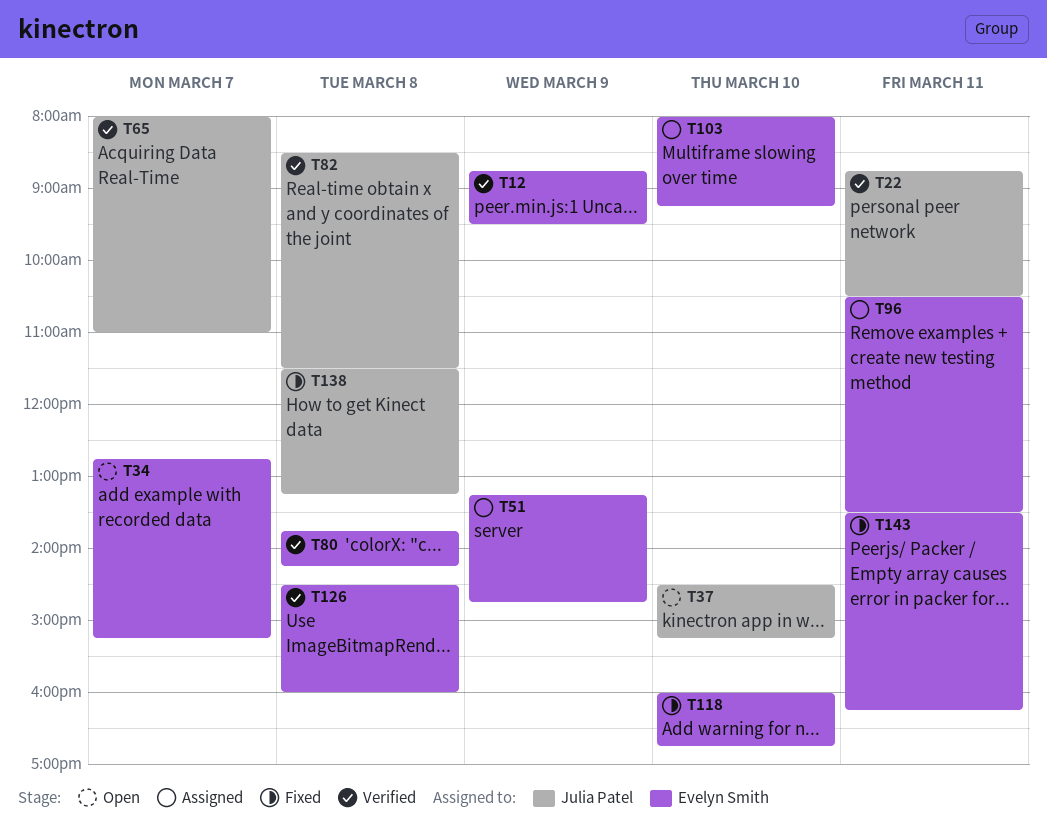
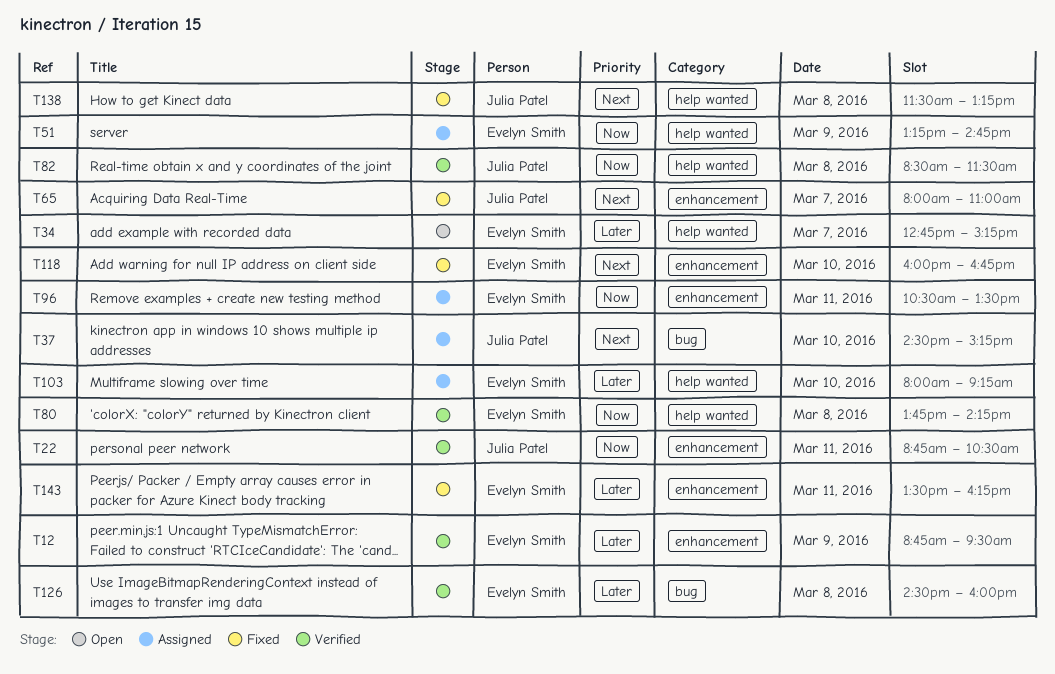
T37, status: Open -> Assigned
T65, status: Verified -> Fixed

